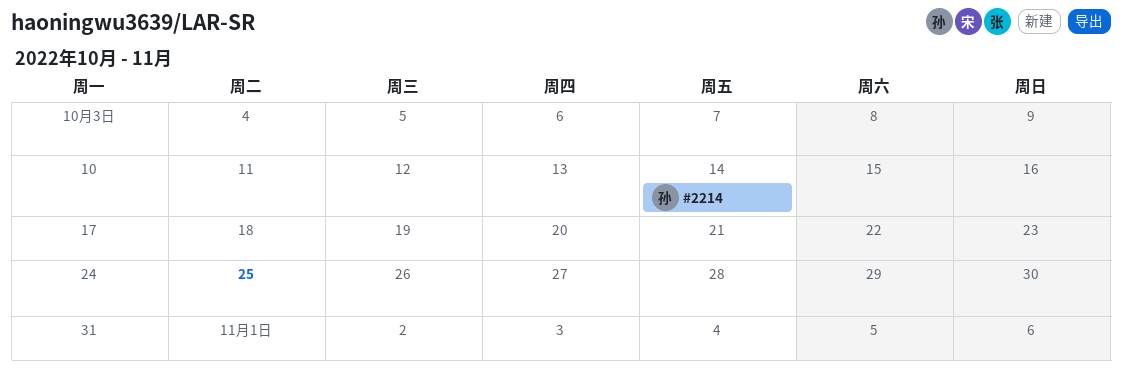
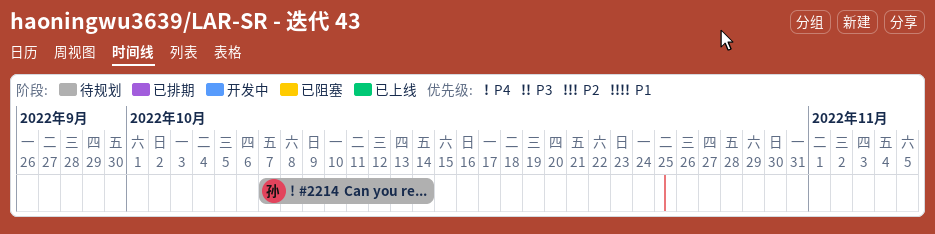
#2214, start: Oct 14 -> Oct 7

